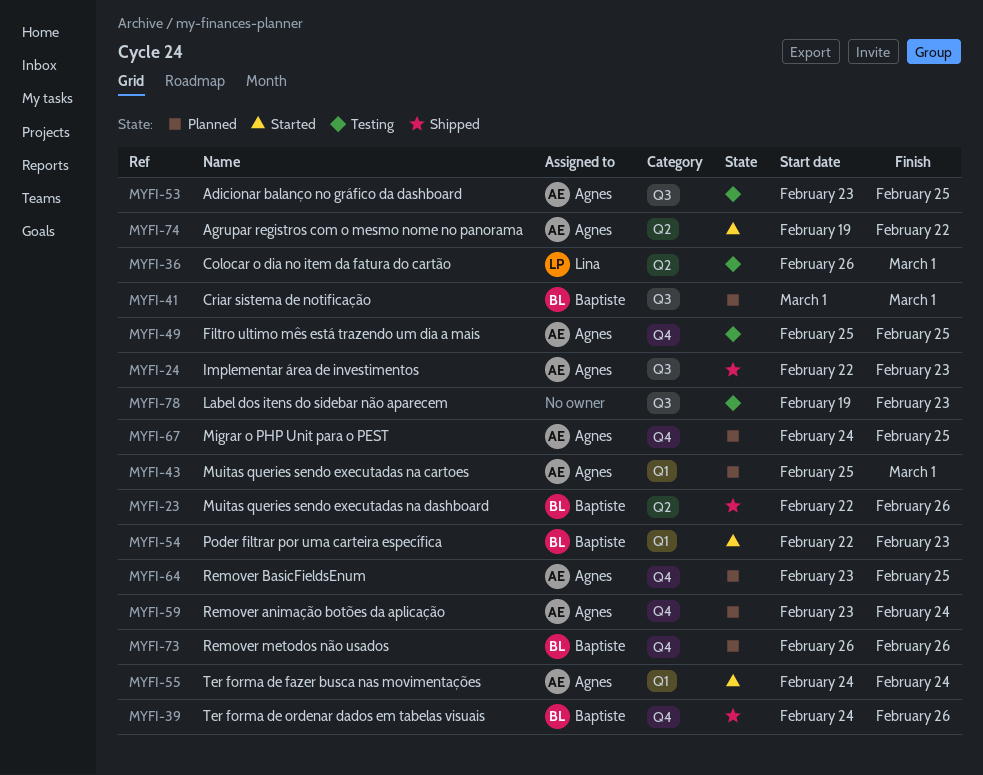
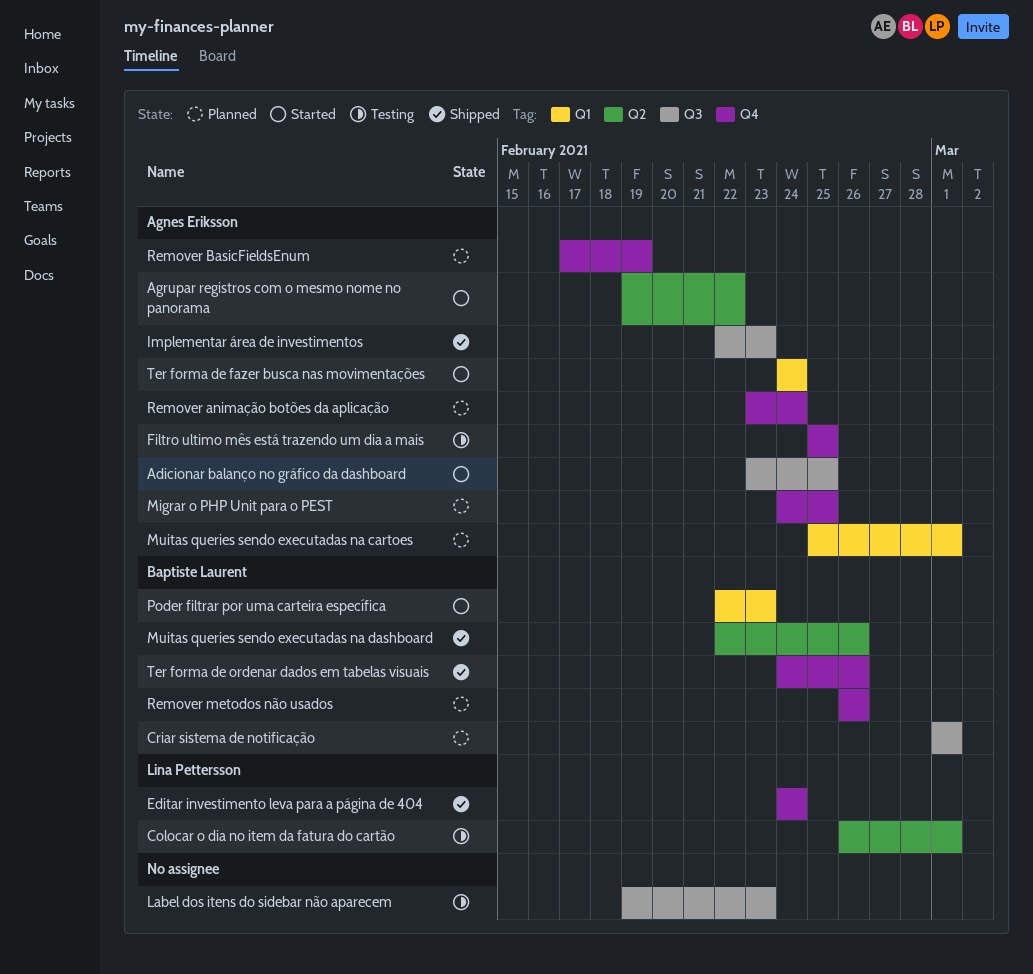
Adicionar balanço no gráfico da dashboard, status: Testing -> Started
Editar investimento leva para a página de 404: none -> present
Remover BasicFieldsEnum, start: Feb 23 -> Feb 17
Remover BasicFieldsEnum, due: Feb 25 -> Feb 19

